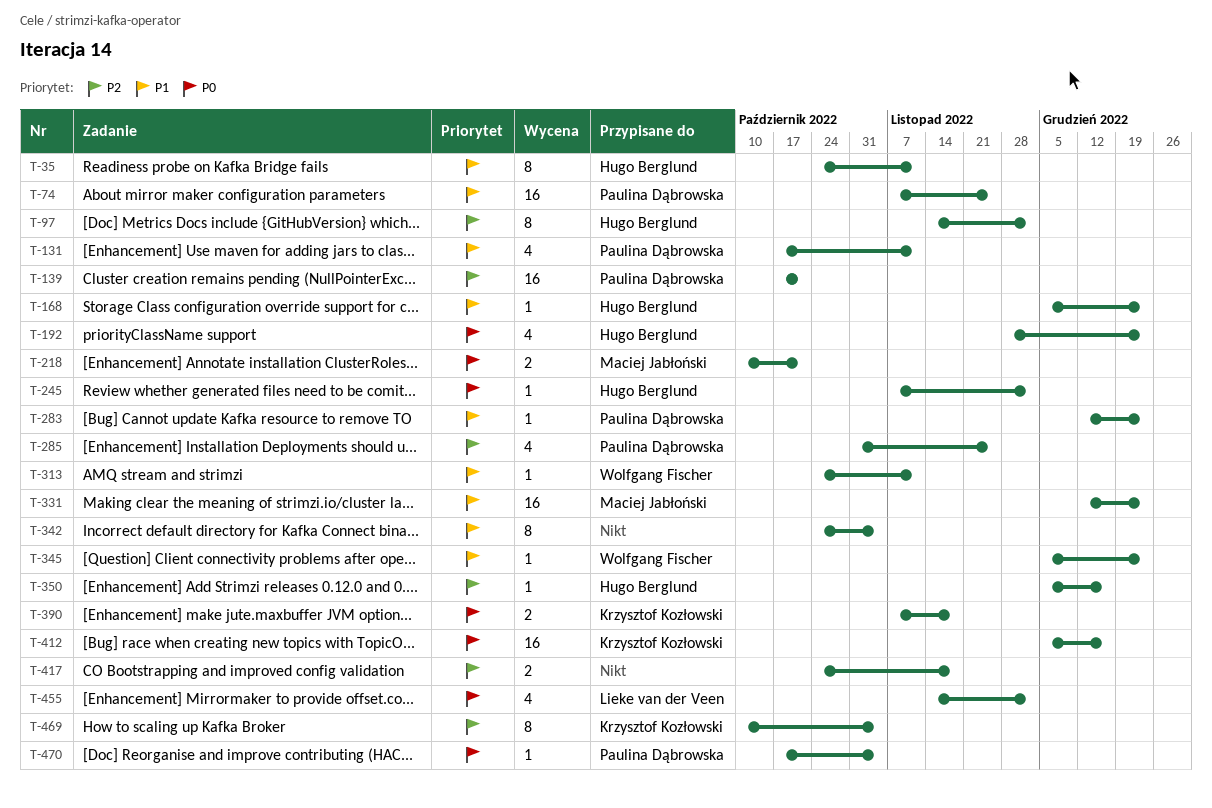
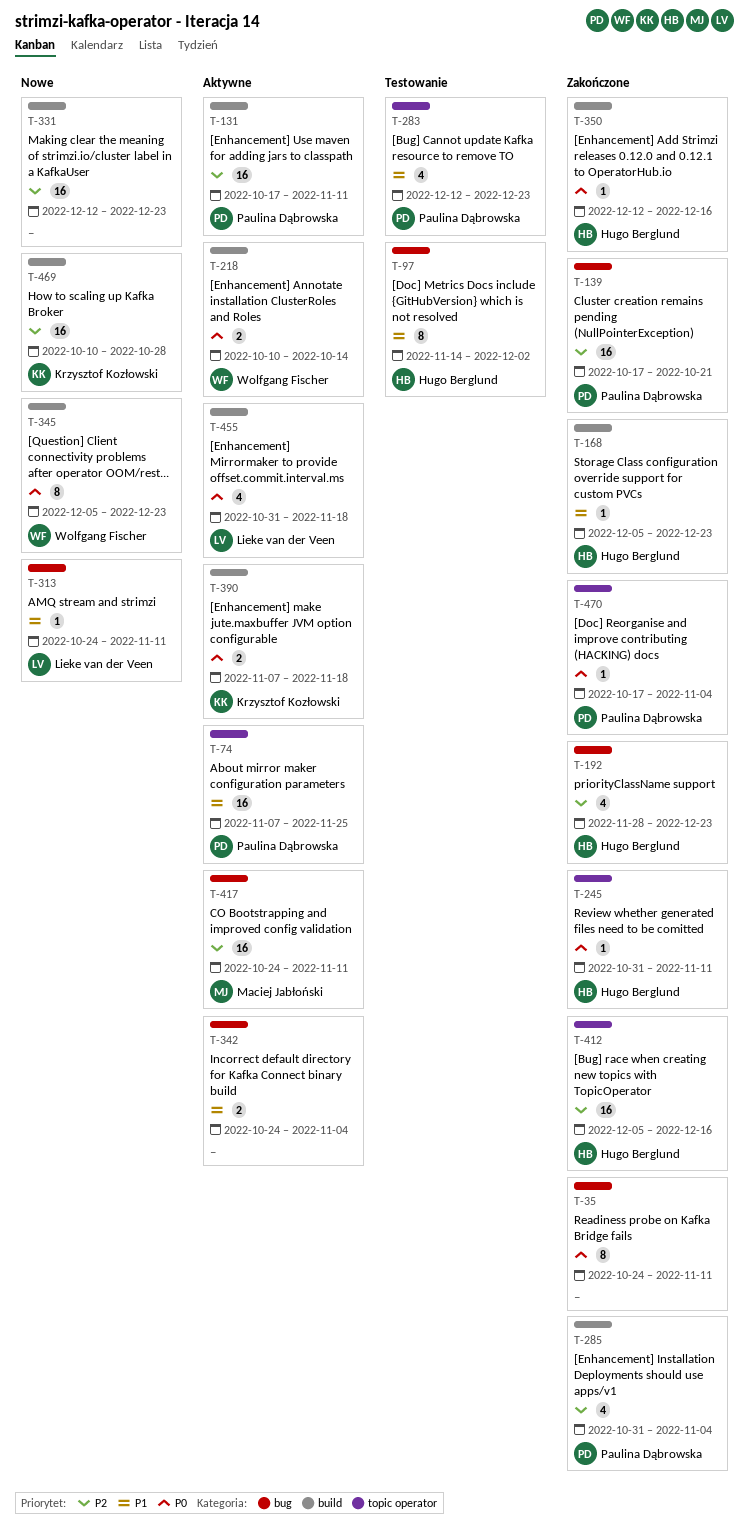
T-35, owner: Hugo Berglund -> none
T-35, priority: P1 -> P0
T-97, priority: P2 -> P1
T-131, priority: P1 -> P2
T-131, estimate: 4 -> 16
T-192, priority: P0 -> P2
T-218, owner: Maciej Jabłoński -> Wolfgang Fischer
T-218, due: Oct 21 -> Oct 14
T-245, start: Nov 7 -> Oct 31
T-245, due: Dec 2 -> Nov 11
T-283, estimate: 1 -> 4
T-285, due: Nov 25 -> Nov 4
T-313, owner: Wolfgang Fischer -> Lieke van der Veen
T-331, owner: Maciej Jabłoński -> none
T-331, priority: P1 -> P2
T-342, estimate: 8 -> 2
T-345, priority: P1 -> P0
T-345, estimate: 1 -> 8
T-350, priority: P2 -> P0
T-350, start: Dec 5 -> Dec 12
T-412, owner: Krzysztof Kozłowski -> Hugo Berglund
T-412, priority: P0 -> P2
T-417, owner: none -> Maciej Jabłoński
T-417, estimate: 2 -> 16
T-417, due: Nov 18 -> Nov 11
T-455, start: Nov 14 -> Oct 31
T-455, due: Dec 2 -> Nov 18
T-469, estimate: 8 -> 16
T-469, due: Nov 4 -> Oct 28

